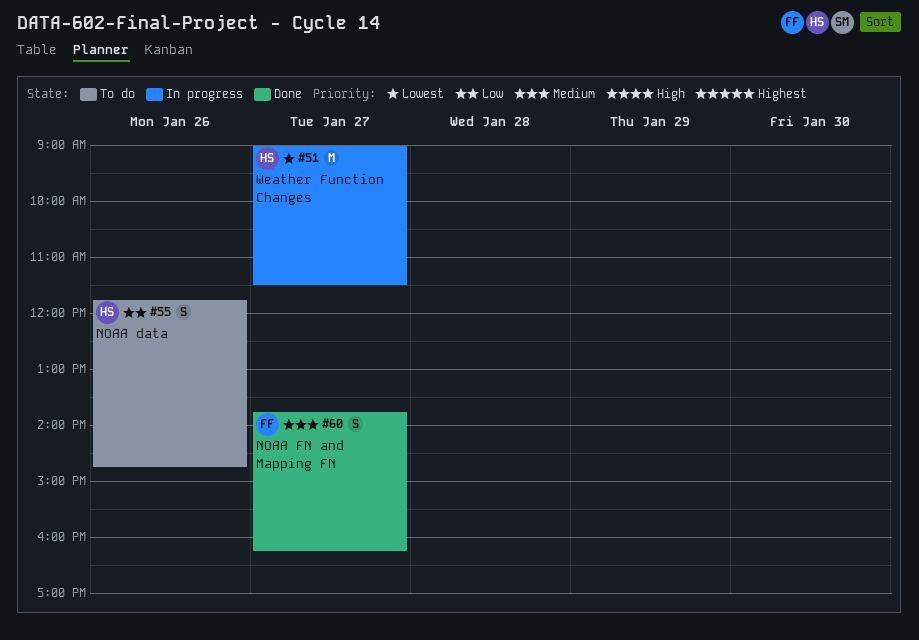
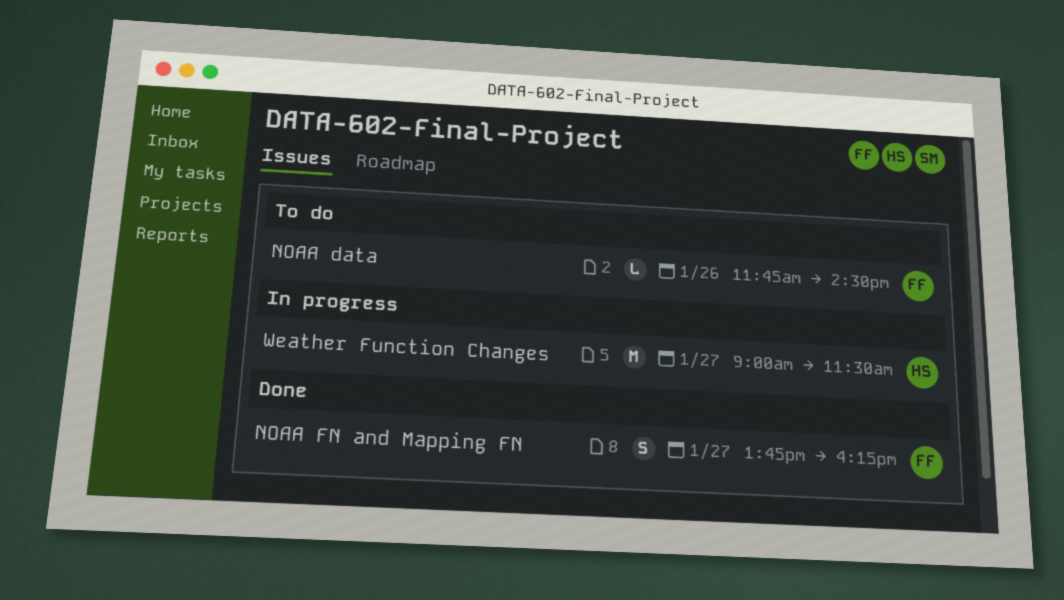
NOAA data, owner: HS -> FF
NOAA data, estimate: S -> L
NOAA data, ends: 14:45 -> 14:30

